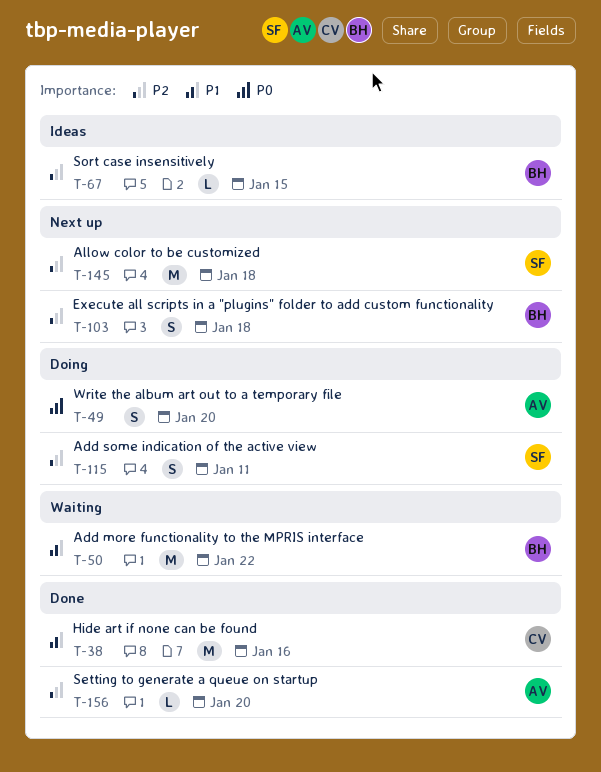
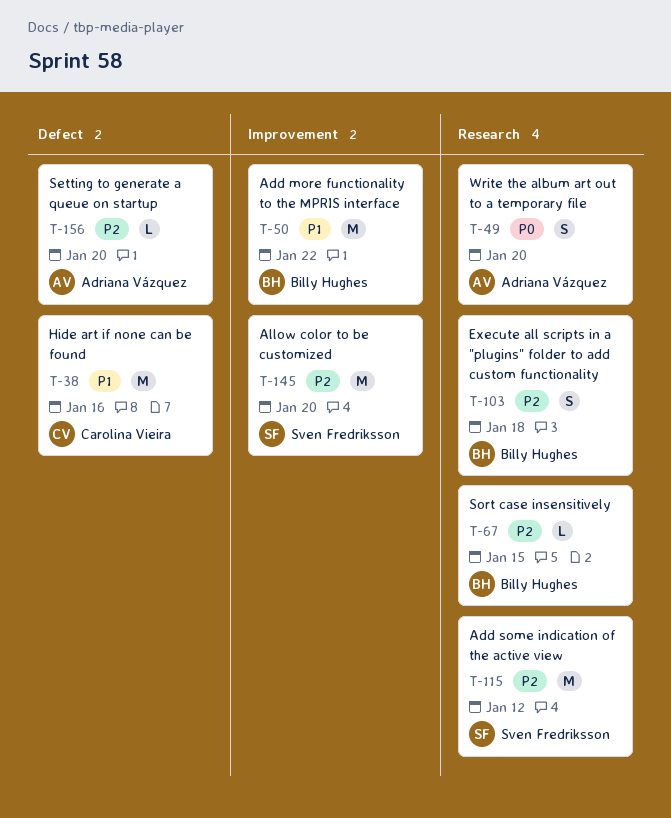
T-115, estimate: S -> M
T-115, due: Jan 11 -> Jan 12
T-145, due: Jan 18 -> Jan 20

